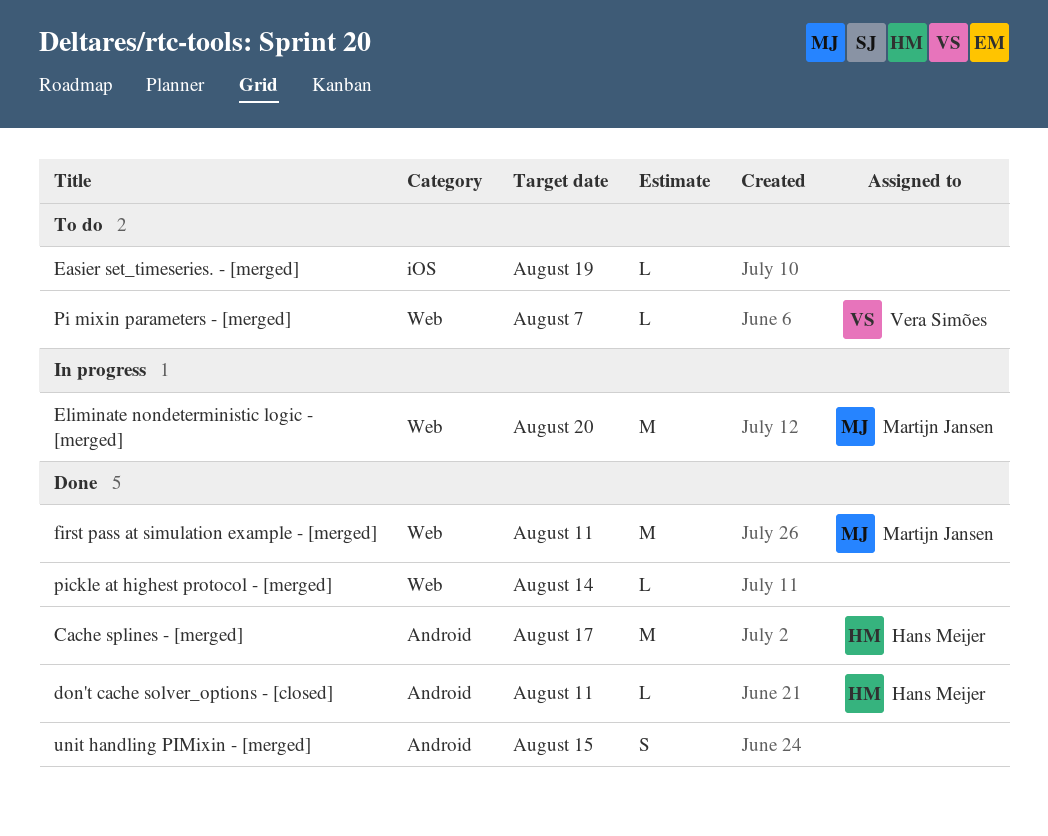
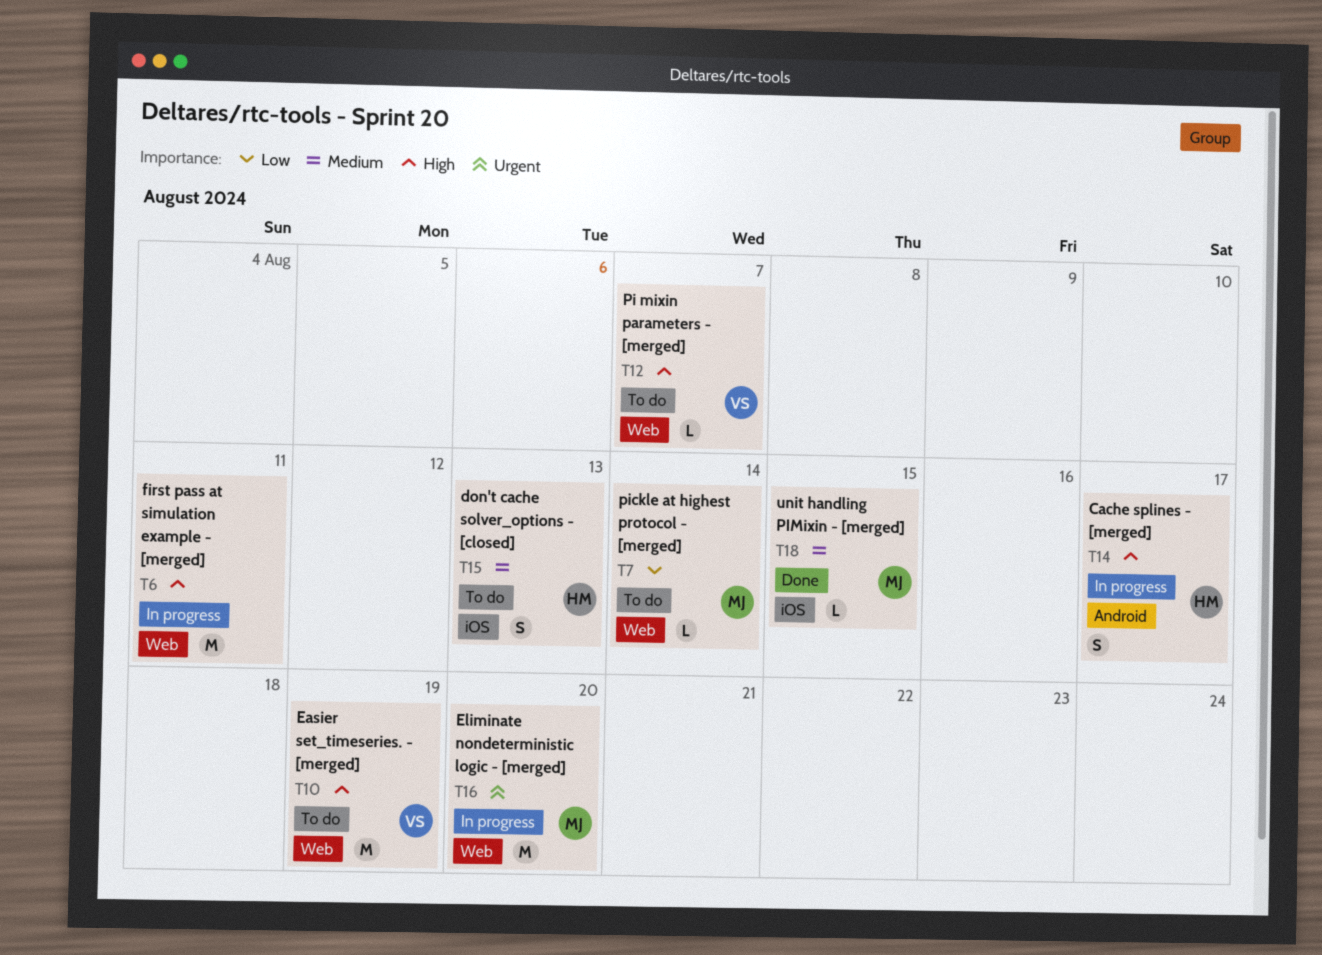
Cache splines - [merged], status: Done -> In progress
Cache splines - [merged], estimate: M -> S
don't cache solver_options - [closed], status: Done -> To do
don't cache solver_options - [closed], label: Android -> iOS
don't cache solver_options - [closed], estimate: L -> S
don't cache solver_options - [closed], due: Aug 11 -> Aug 13
Easier set_timeseries. - [merged], owner: none -> Vera Simões
Easier set_timeseries. - [merged], label: iOS -> Web
Easier set_timeseries. - [merged], estimate: L -> M
first pass at simulation example - [merged], status: Done -> In progress
first pass at simulation example - [merged], owner: Martijn Jansen -> none
pickle at highest protocol - [merged], status: Done -> To do
pickle at highest protocol - [merged], owner: none -> Martijn Jansen
unit handling PIMixin - [merged], owner: none -> Martijn Jansen
unit handling PIMixin - [merged], label: Android -> iOS
unit handling PIMixin - [merged], estimate: S -> L

